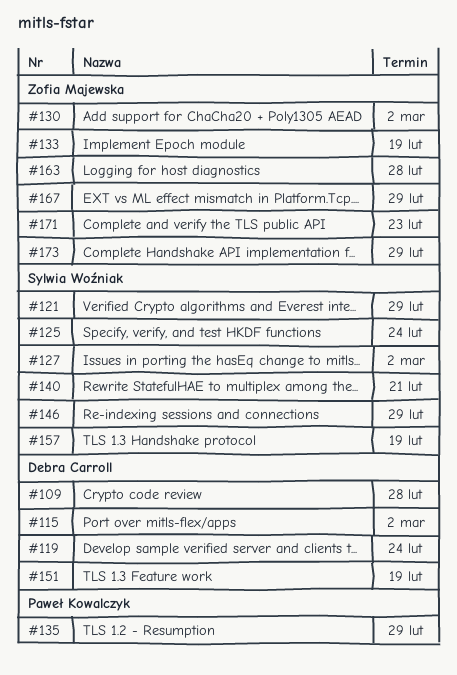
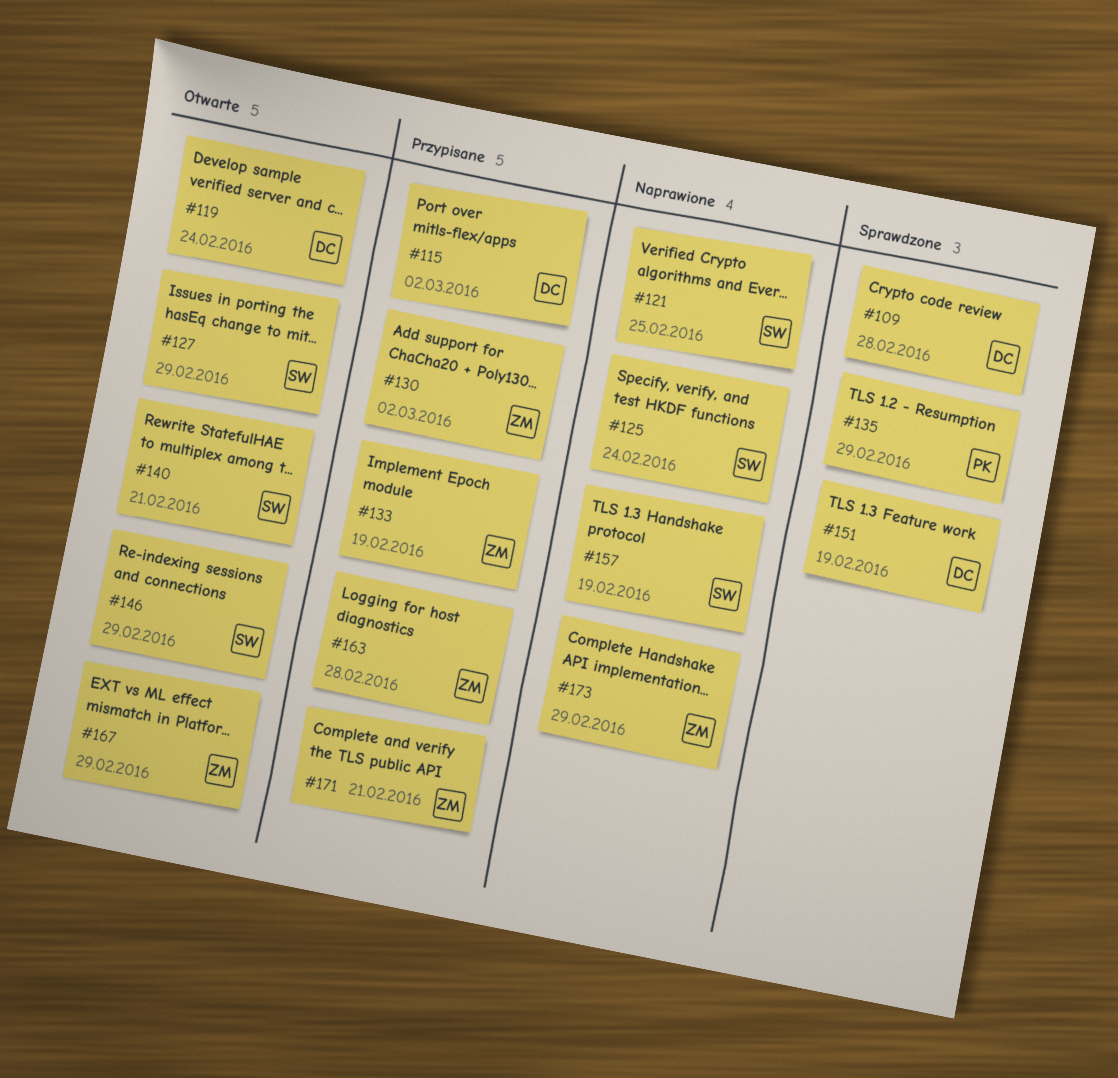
#121, due: Feb 29 -> Feb 25
#127, due: Mar 2 -> Feb 29
#171, due: Feb 23 -> Feb 21

